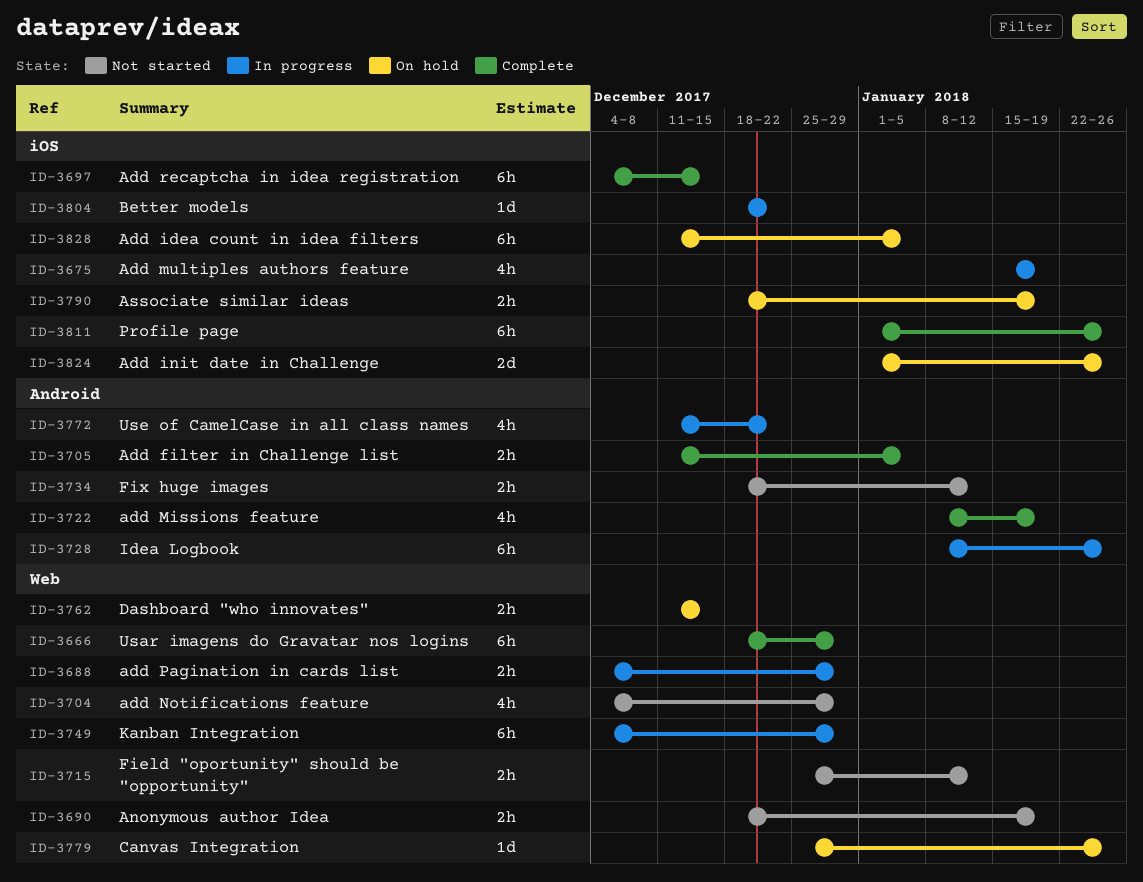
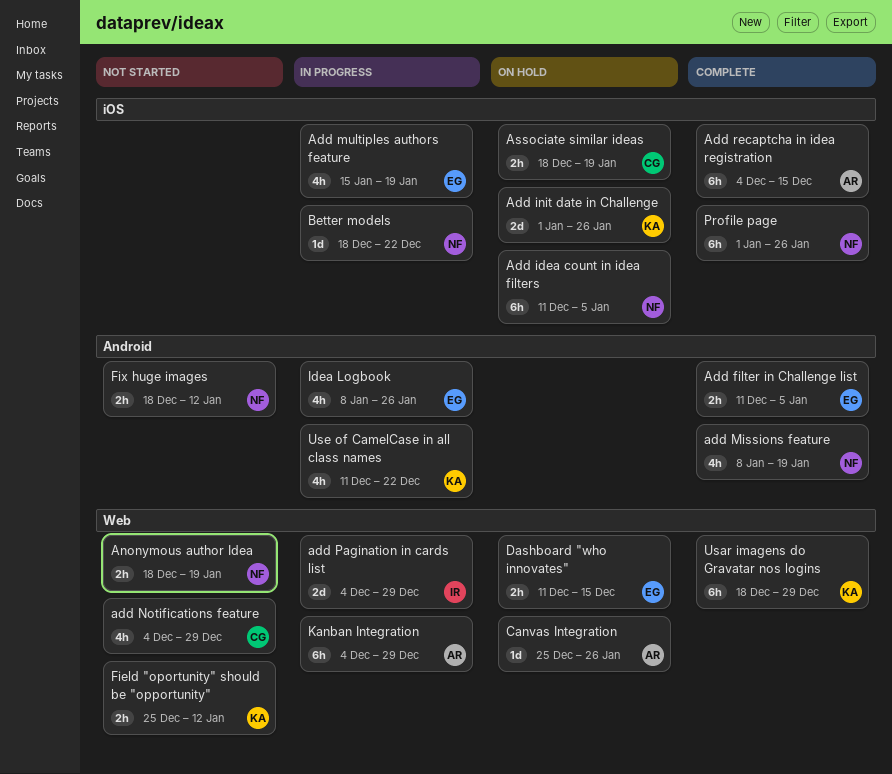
add Pagination in cards list, estimate: 2h -> 2d
Idea Logbook, estimate: 6h -> 4h

